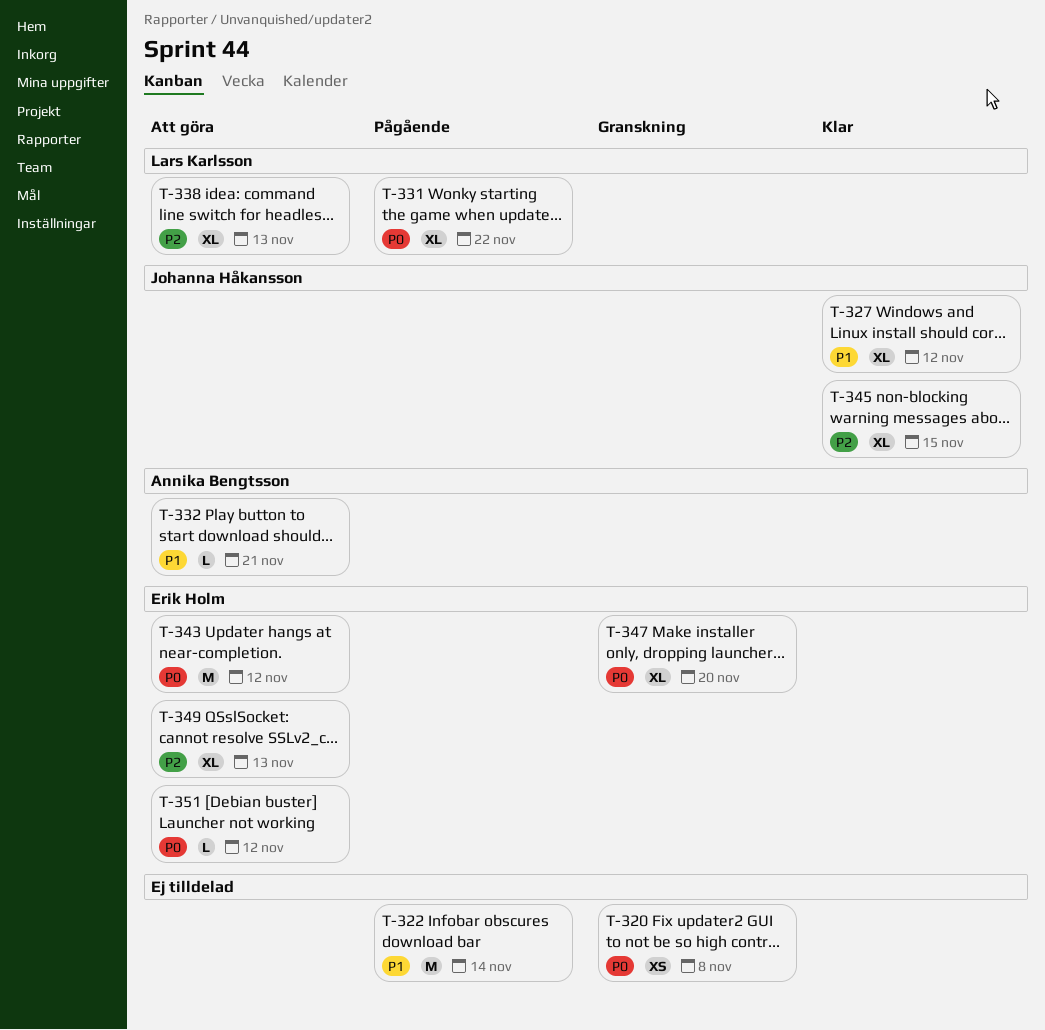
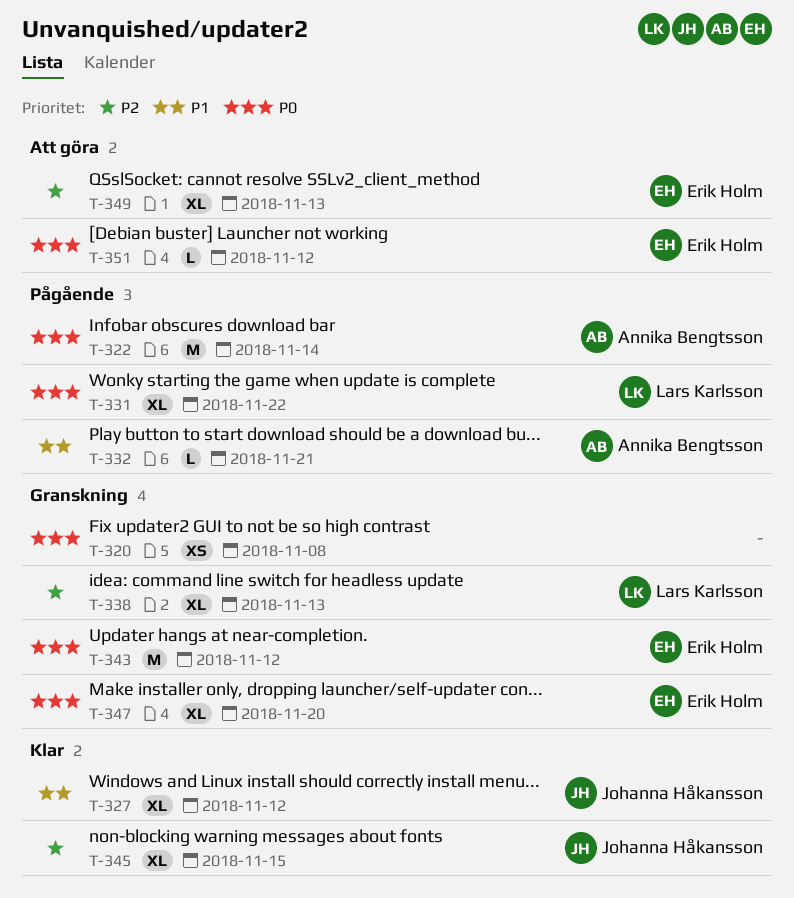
T-322, owner: none -> Annika Bengtsson
T-322, priority: P1 -> P0
T-332, status: Att göra -> Pågående
T-338, status: Att göra -> Granskning
T-343, status: Att göra -> Granskning

